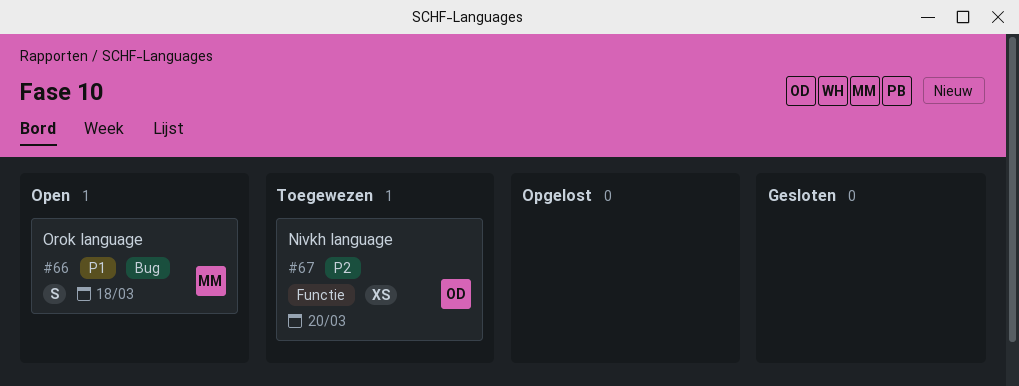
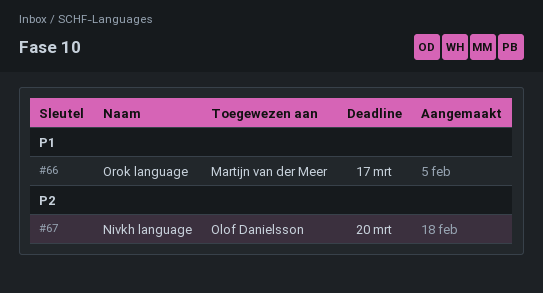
#66, due: Mar 18 -> Mar 17

